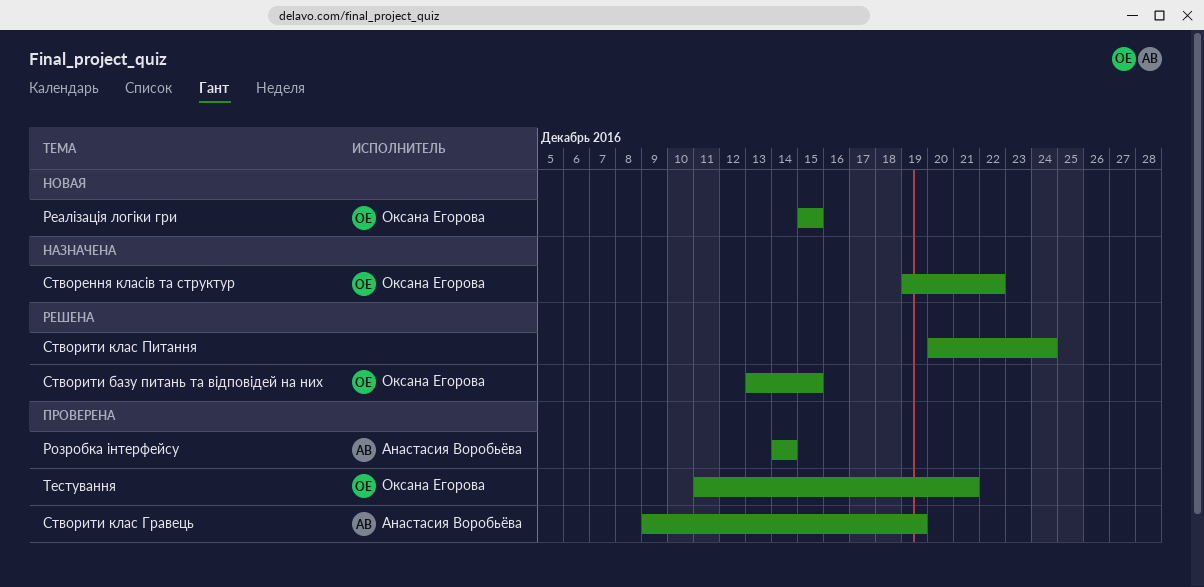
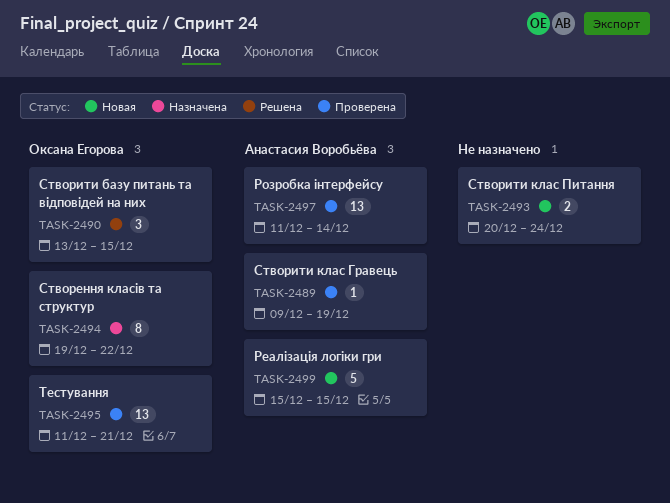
Реалізація логіки гри, owner: Оксана Егорова -> Анастасия Воробьёва
Розробка інтерфейсу, start: Dec 14 -> Dec 11
Створити клас Питання, status: Решена -> Новая

